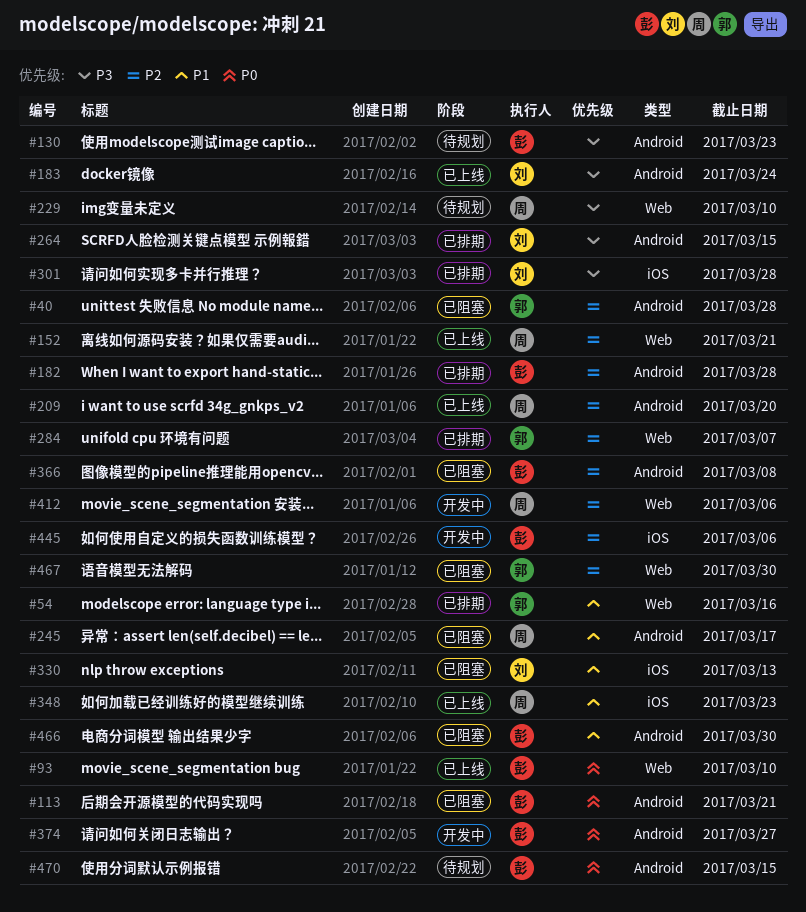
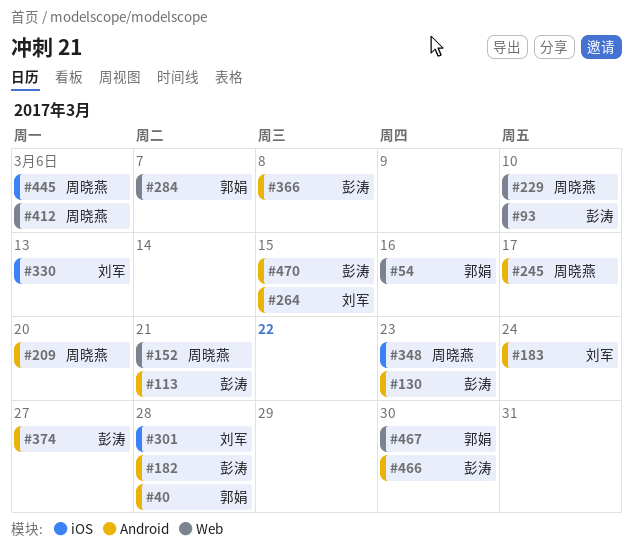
#445, owner: 彭涛 -> 周晓燕

